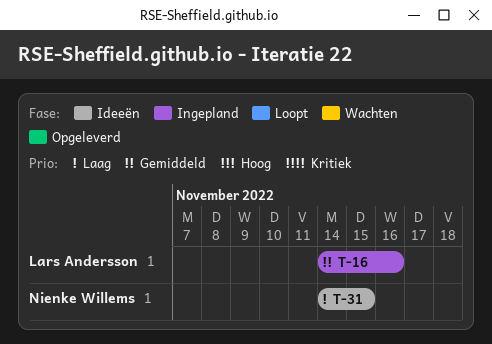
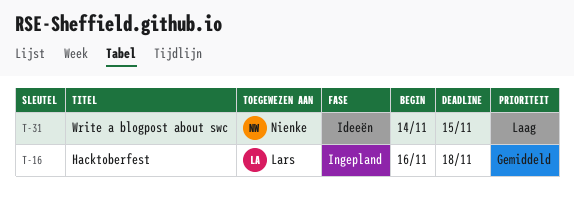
T-16, start: Nov 14 -> Nov 16
T-16, due: Nov 16 -> Nov 18

